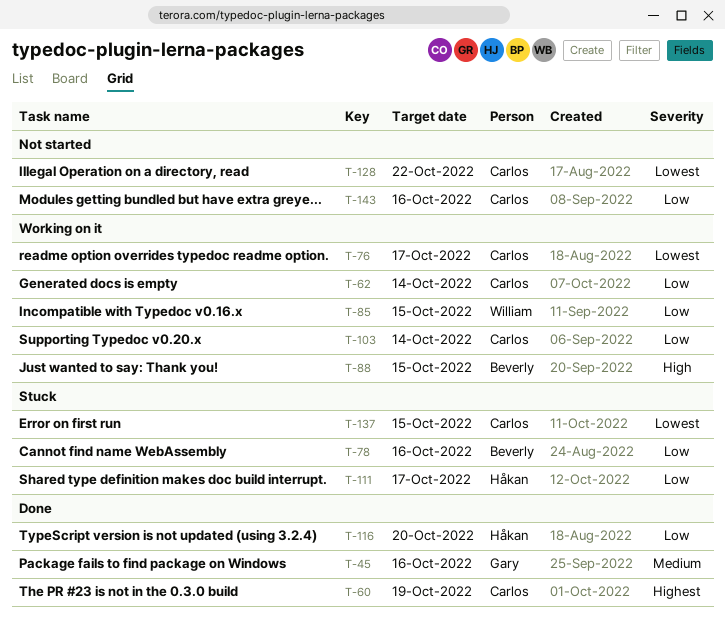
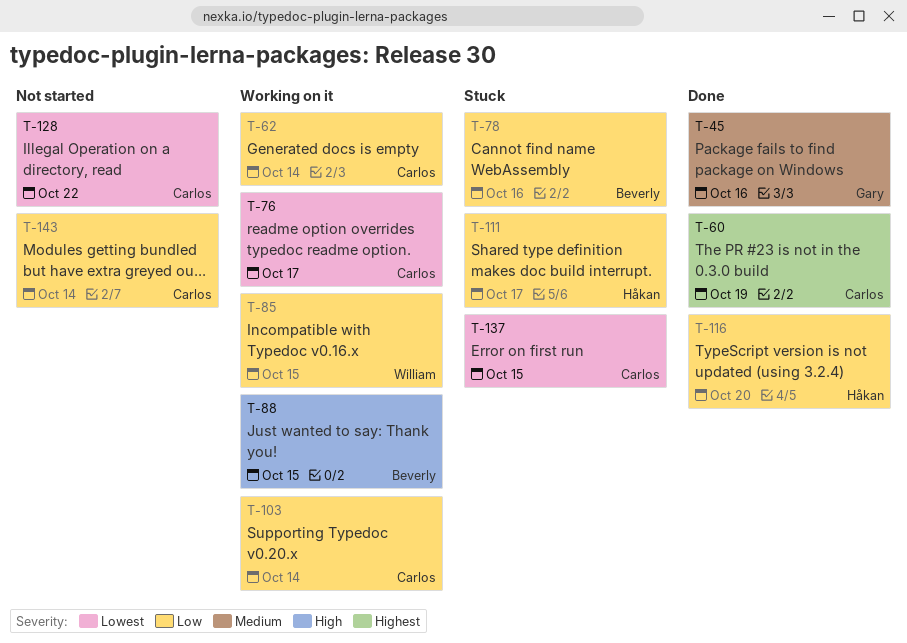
T-143, due: Oct 16 -> Oct 14

